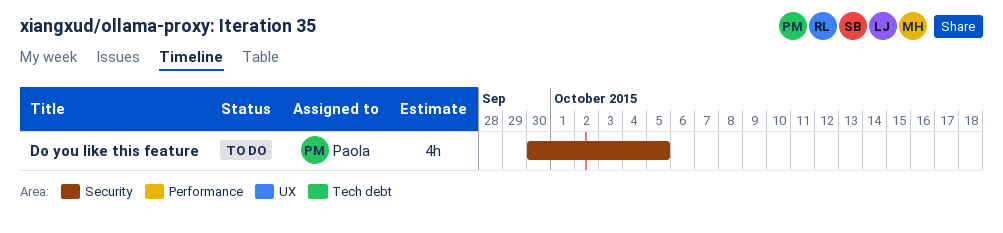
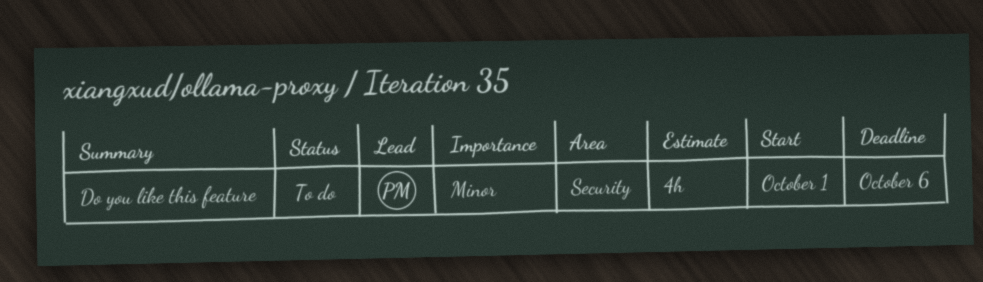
Do you like this feature, start: Sep 30 -> Oct 1
Do you like this feature, due: Oct 5 -> Oct 6

